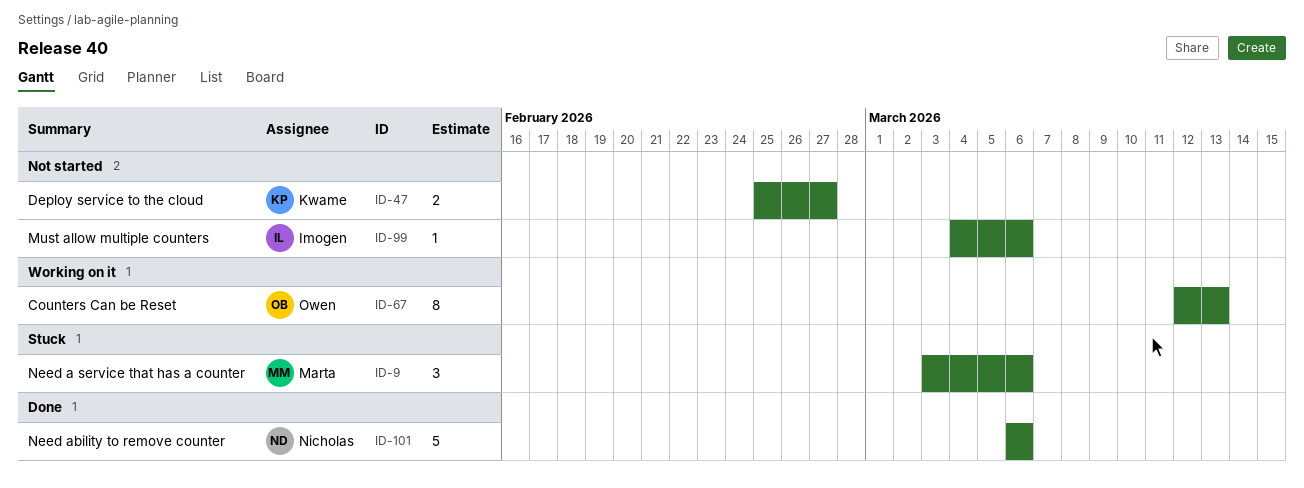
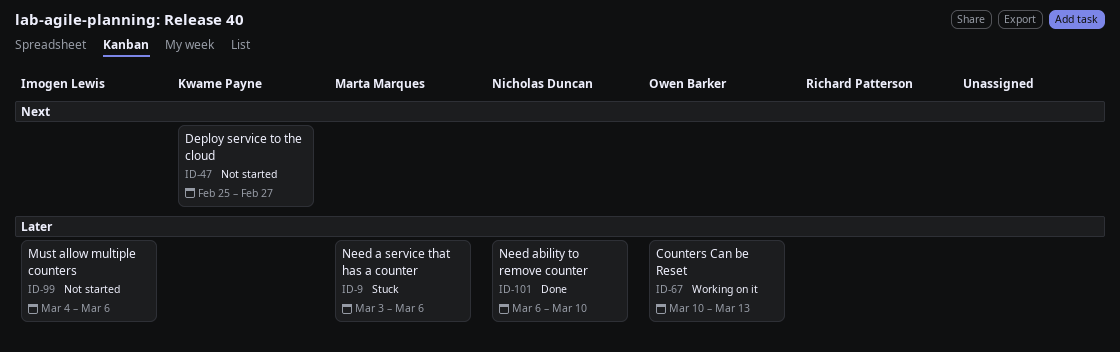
ID-67, start: Mar 12 -> Mar 10
ID-101, due: Mar 6 -> Mar 10

